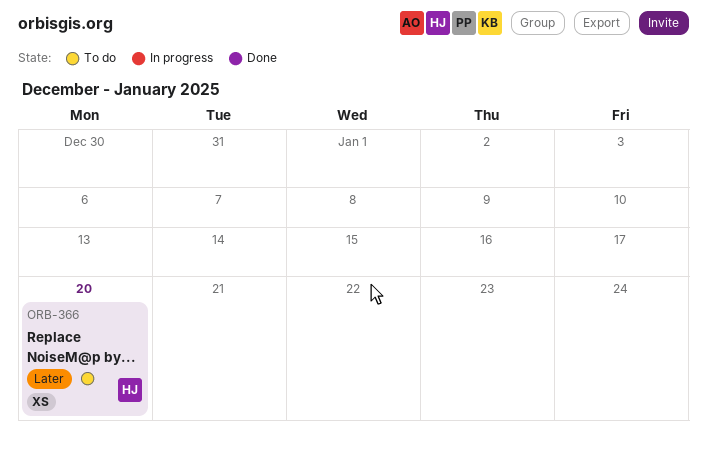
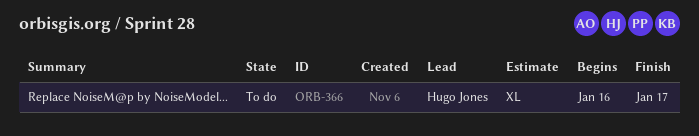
ORB-366, estimate: XS -> XL
ORB-366, due: Jan 20 -> Jan 17

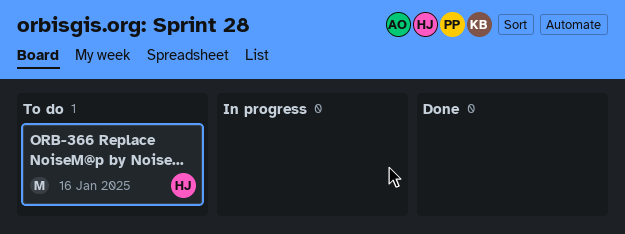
ORB-366, estimate: XL -> M
ORB-366, due: Jan 17 -> Jan 16

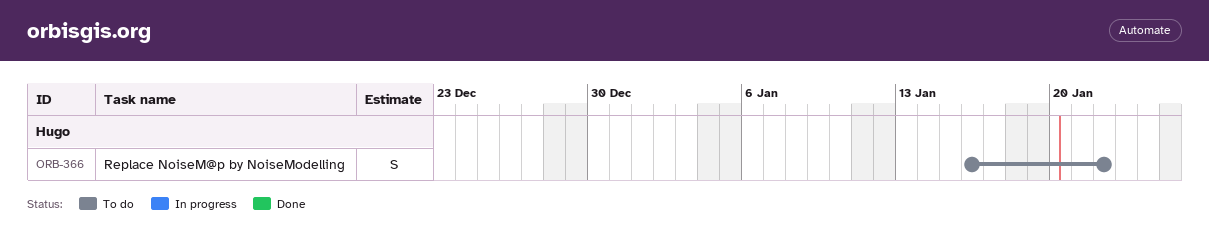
ORB-366, estimate: M -> S
ORB-366, due: Jan 16 -> Jan 22

